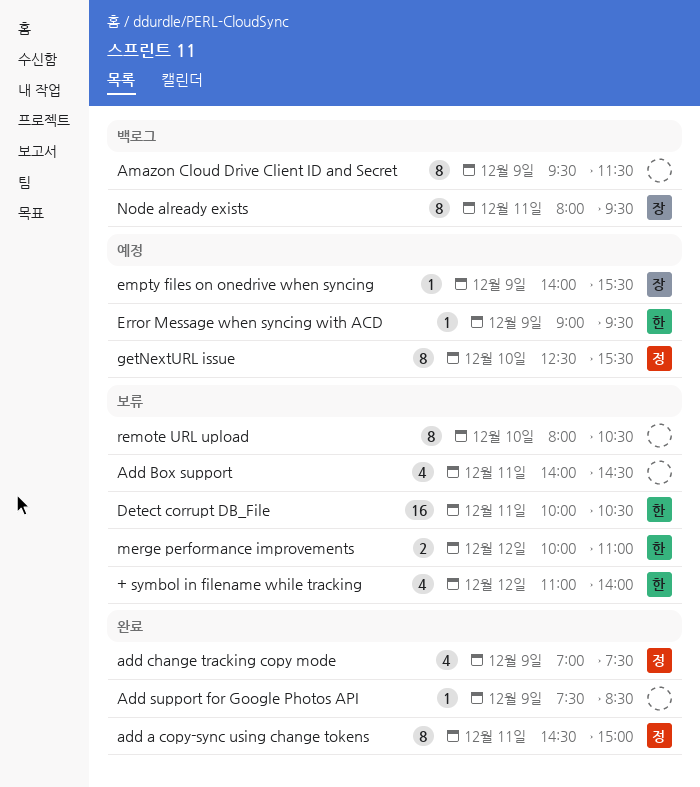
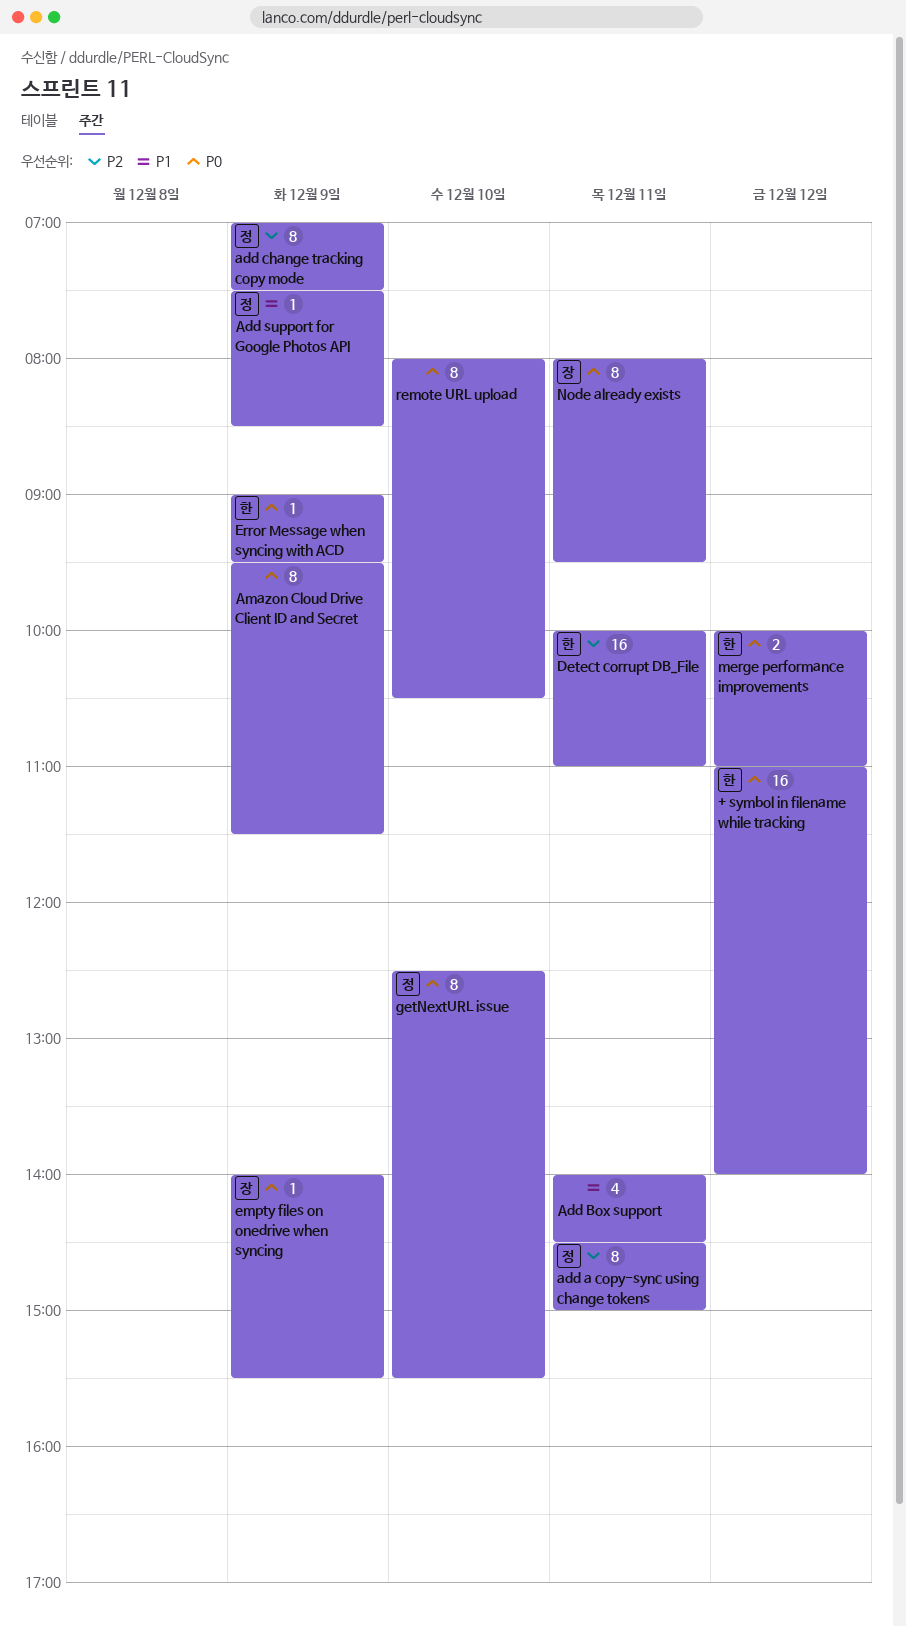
+ symbol in filename while tracking, estimate: 4 -> 16
add change tracking copy mode, estimate: 4 -> 8
Add support for Google Photos API, owner: none -> 정
Detect corrupt DB_File, ends: 10:30 -> 11:00

